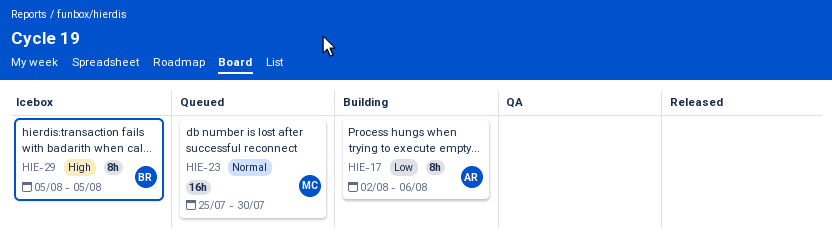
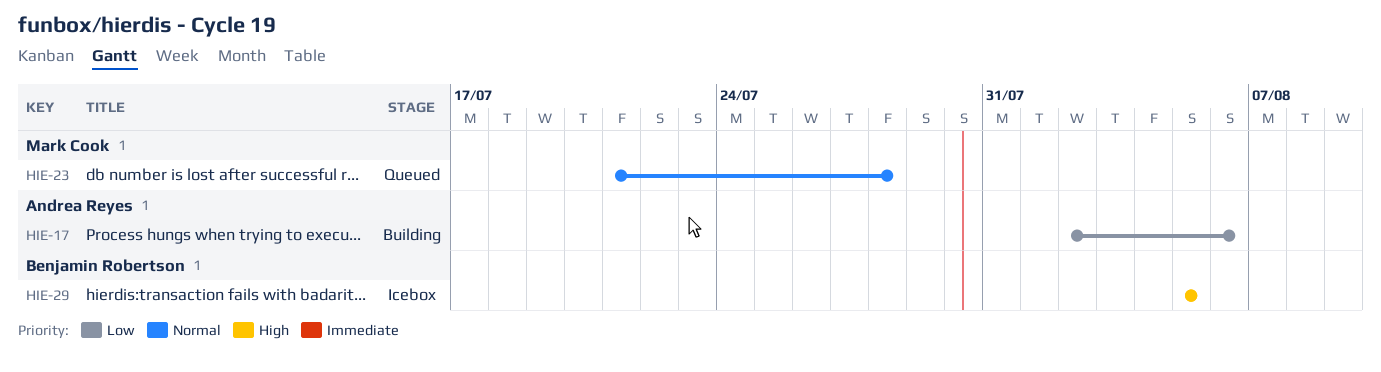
HIE-23, start: Jul 25 -> Jul 21
HIE-23, due: Jul 30 -> Jul 28

